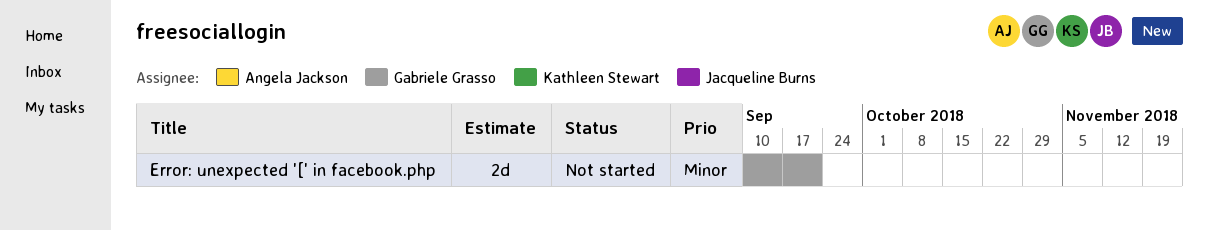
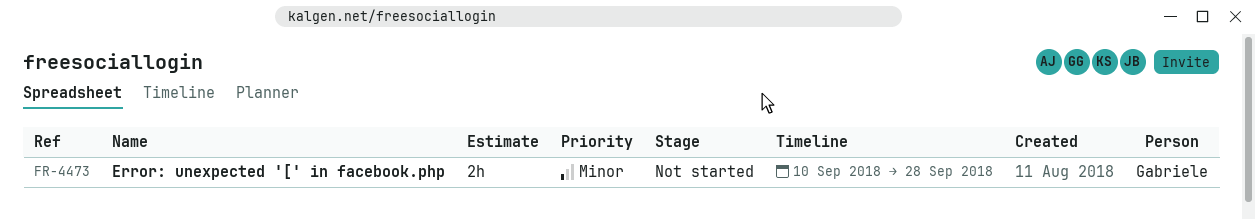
Error: unexpected '[' in facebook.php, estimate: 2d -> 2h
Error: unexpected '[' in facebook.php, due: Sep 21 -> Sep 28

